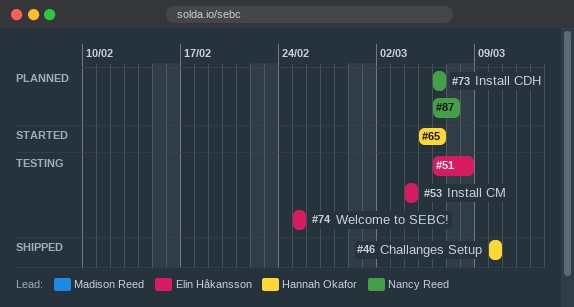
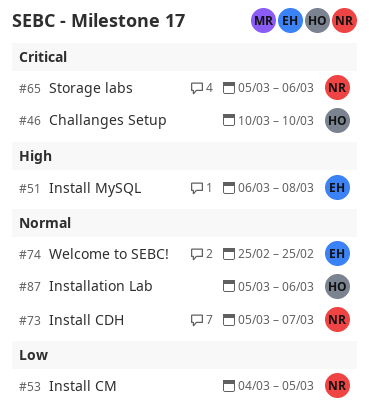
#53, owner: Elin Håkansson -> Nancy Reed
#53, due: Mar 4 -> Mar 5
#65, owner: Hannah Okafor -> Nancy Reed
#73, start: Mar 6 -> Mar 5
#73, due: Mar 6 -> Mar 7
#87, owner: Nancy Reed -> Hannah Okafor
#87, start: Mar 6 -> Mar 5
#87, due: Mar 7 -> Mar 6

